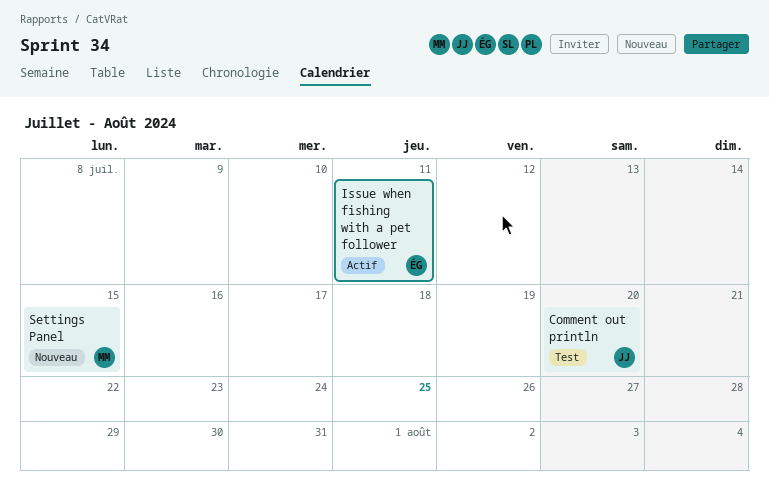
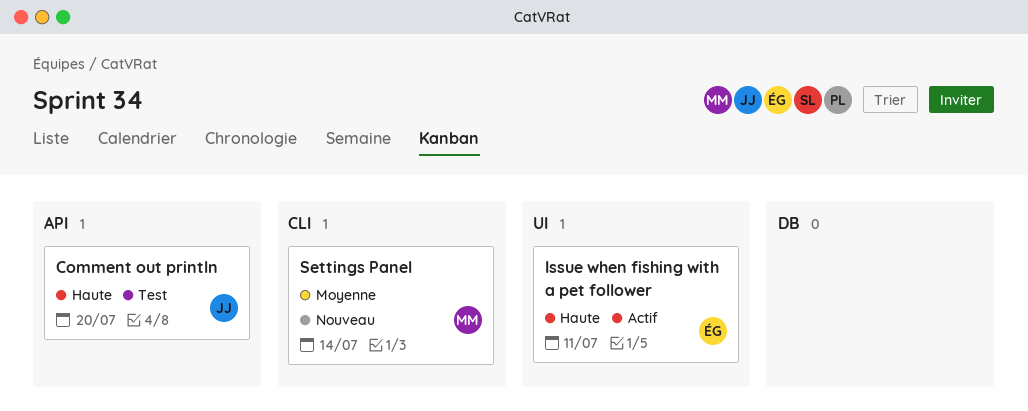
Settings Panel, due: Jul 15 -> Jul 14

